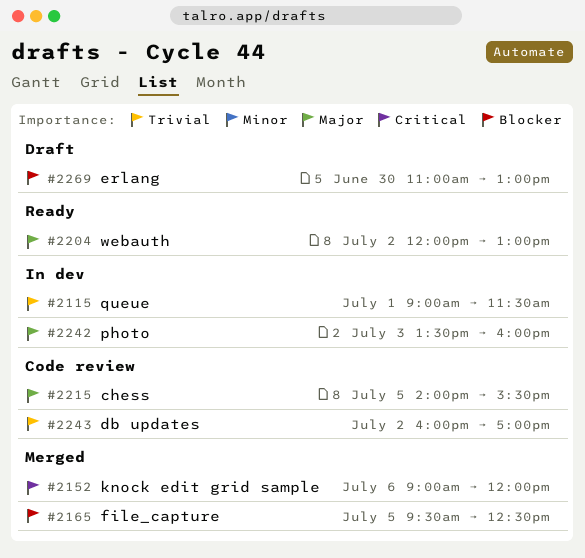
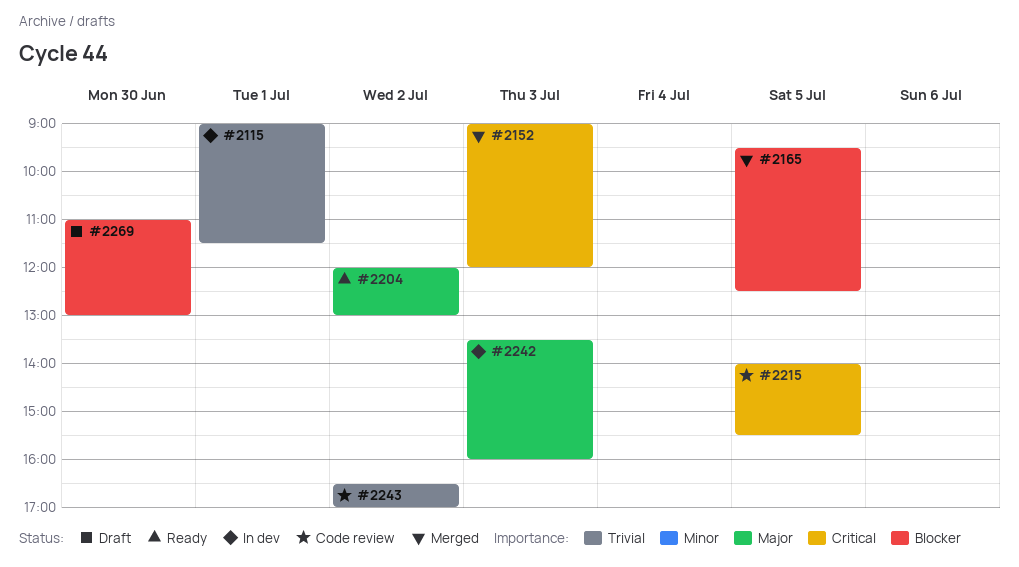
#2152, day: Jul 6 -> Jul 3
#2215, priority: Major -> Critical
#2243, begins: 16:00 -> 16:30

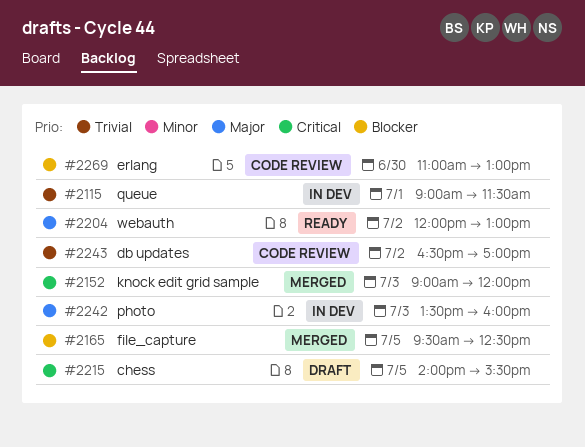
#2215, status: Code review -> Draft
#2269, status: Draft -> Code review

